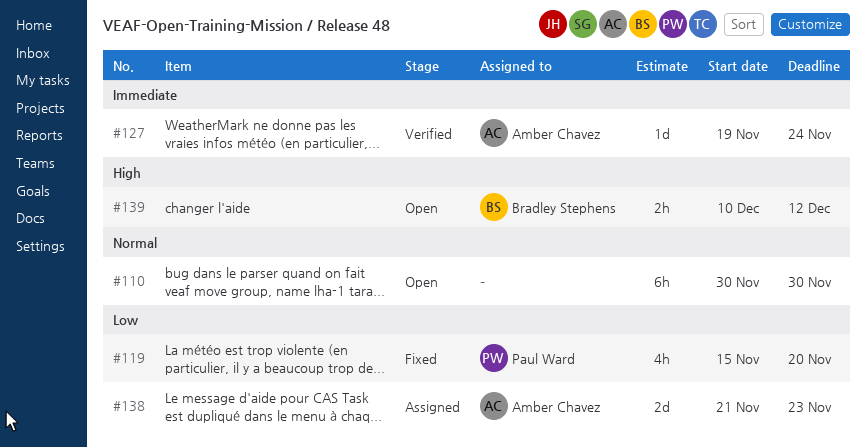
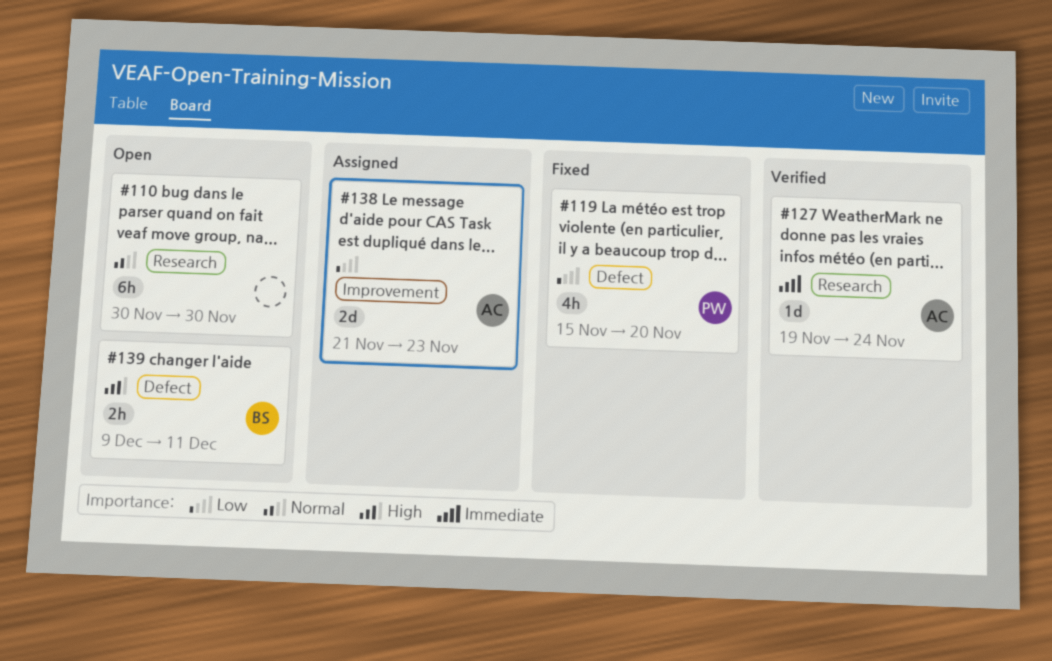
#139, start: Dec 10 -> Dec 9
#139, due: Dec 12 -> Dec 11

